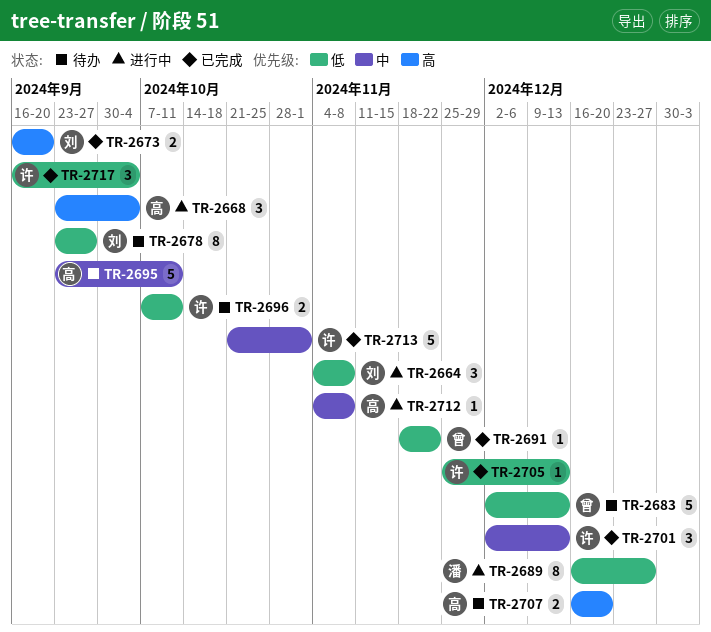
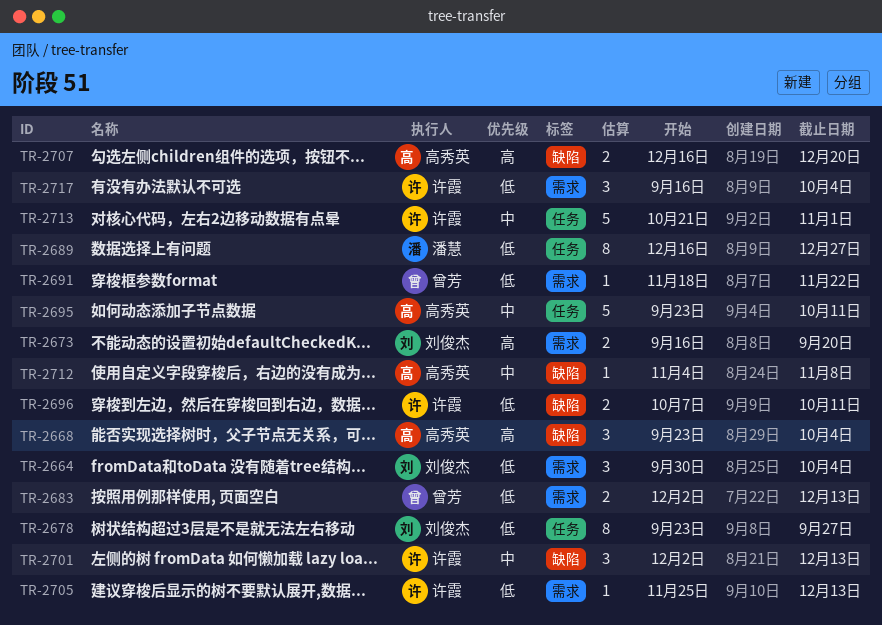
TR-2664, start: Nov 4 -> Sep 30
TR-2664, due: Nov 8 -> Oct 4
TR-2683, estimate: 5 -> 2

